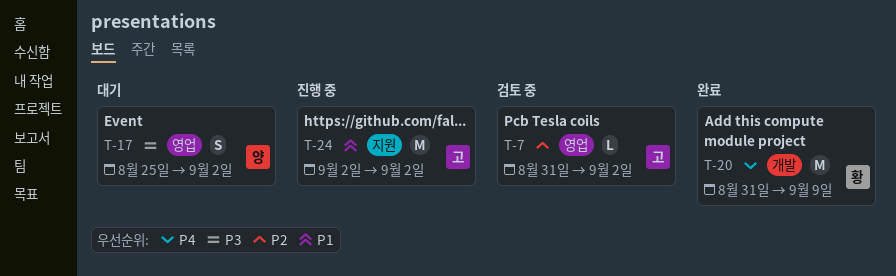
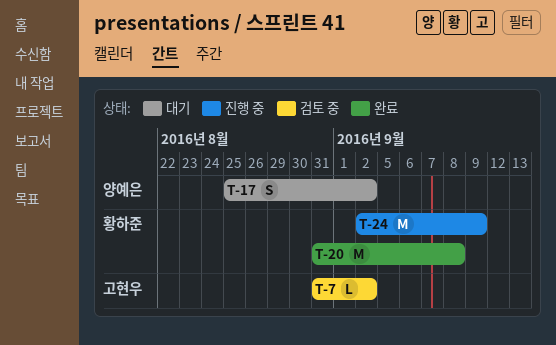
T-20, due: Sep 9 -> Sep 8
T-24, owner: 고현우 -> 황하준
T-24, due: Sep 2 -> Sep 9

